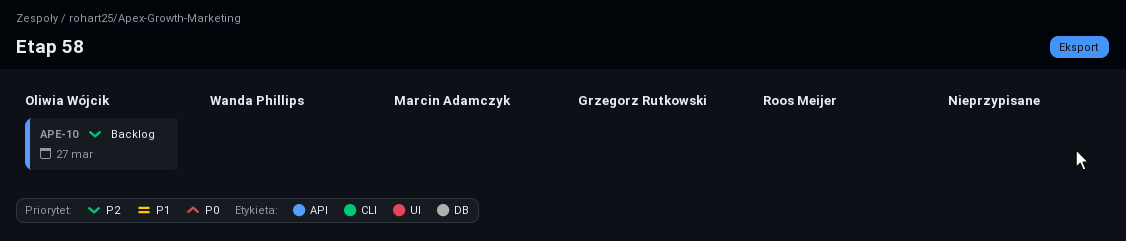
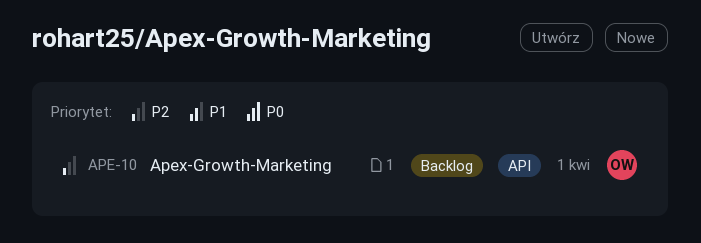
APE-10, due: Mar 27 -> Apr 1

